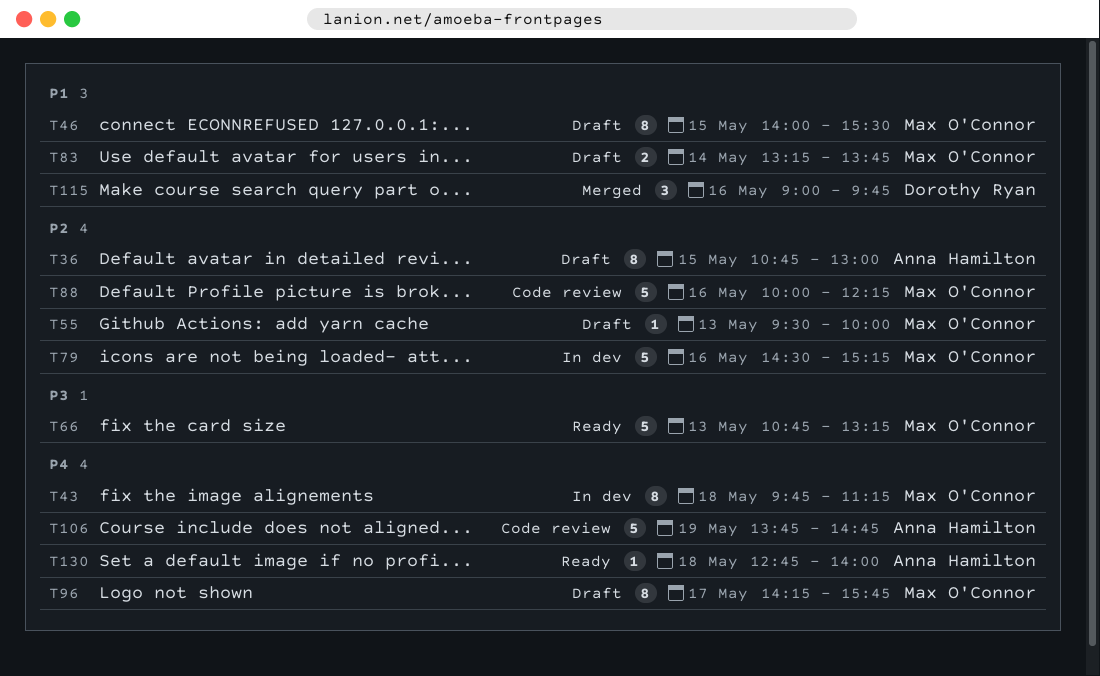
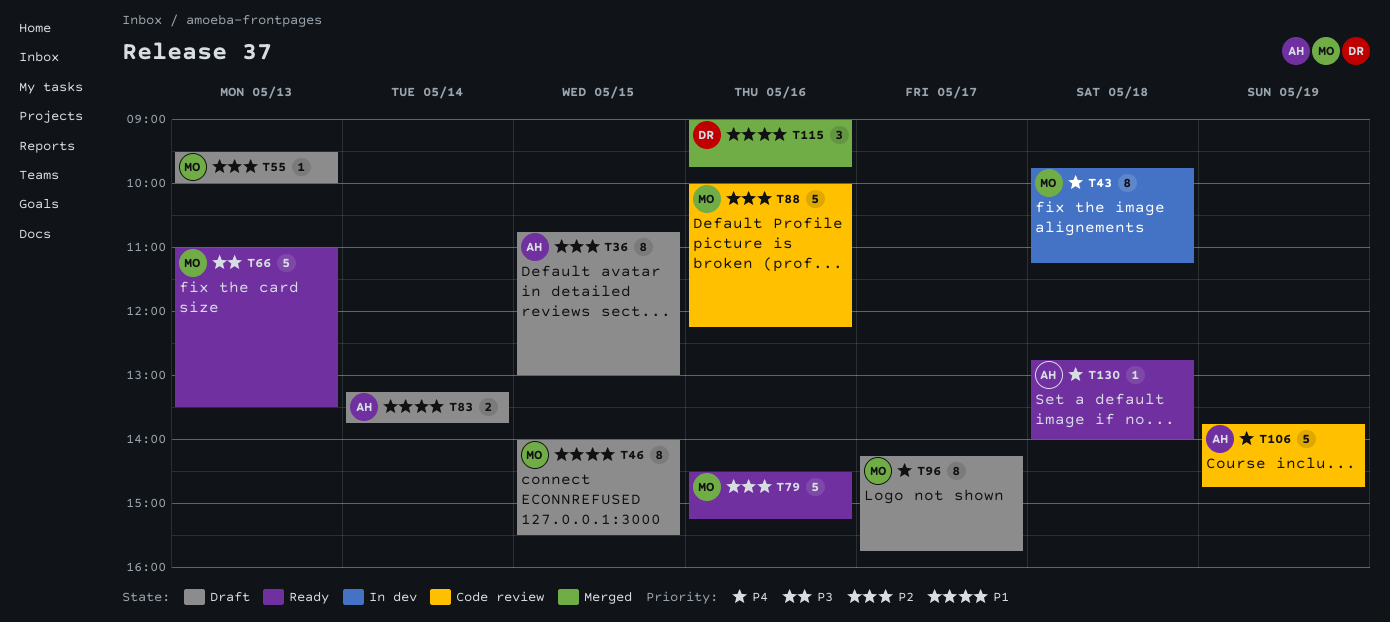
T66, begins: 10:45 -> 11:00
T66, ends: 13:15 -> 13:30
T79, status: In dev -> Ready
T83, owner: Max O'Connor -> Anna Hamilton

